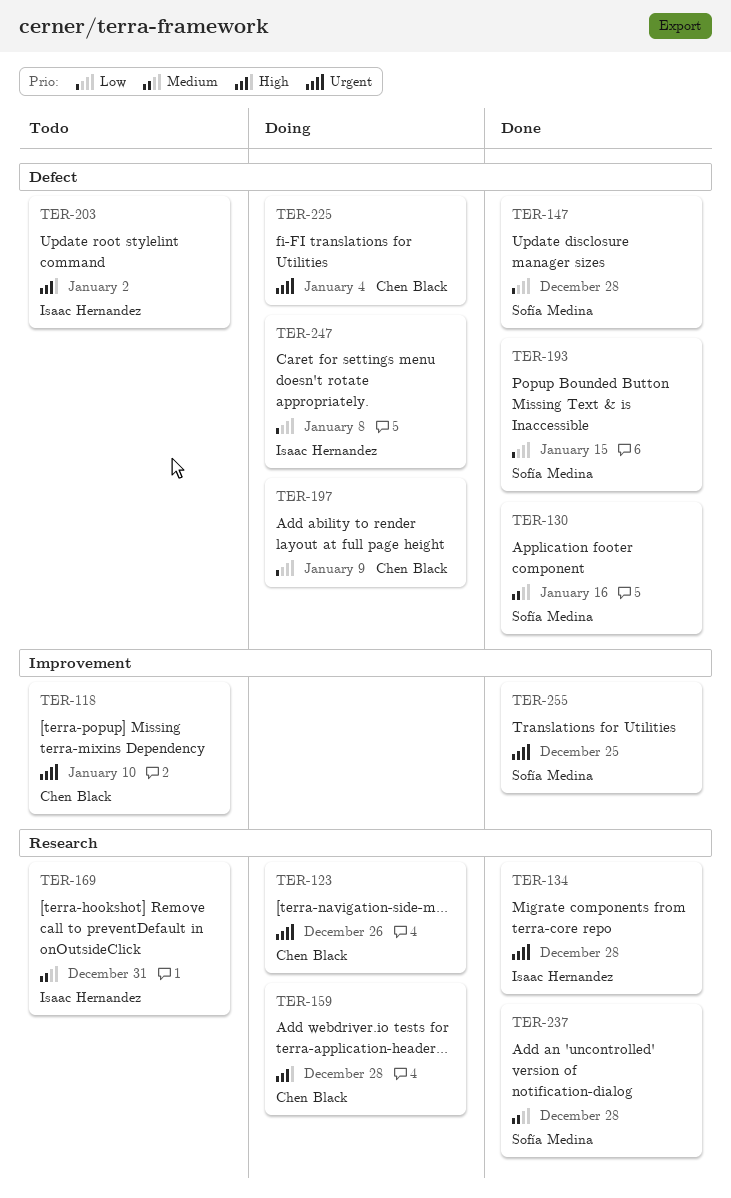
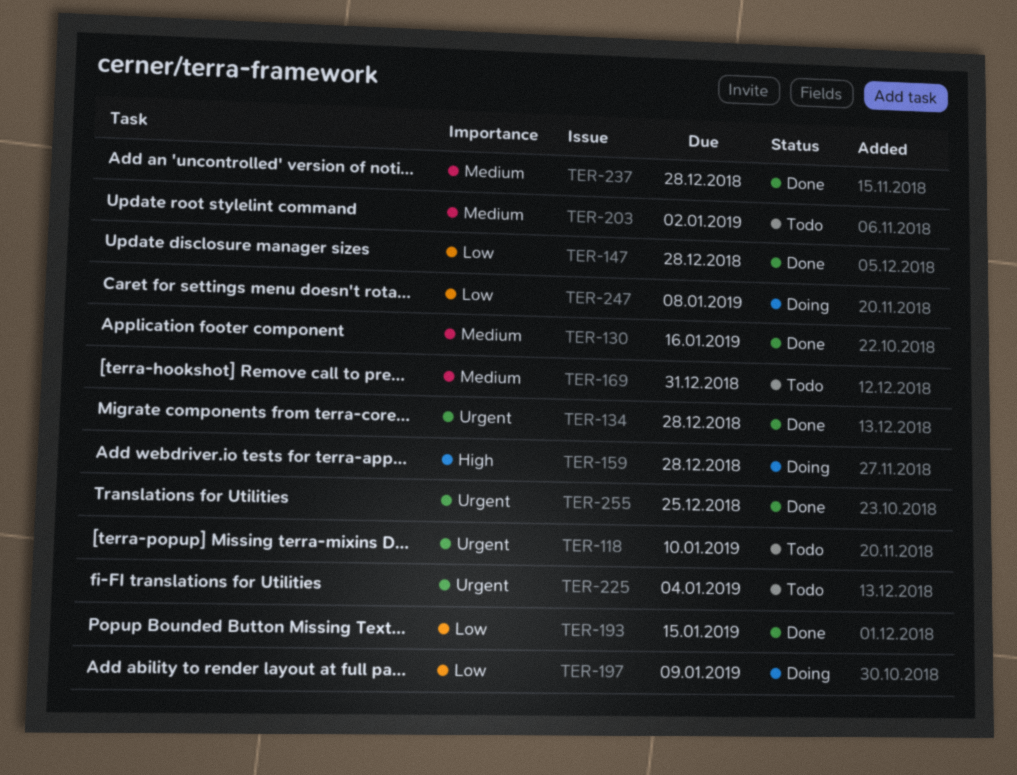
TER-123: present -> none
TER-203, priority: High -> Medium
TER-225, status: Doing -> Todo

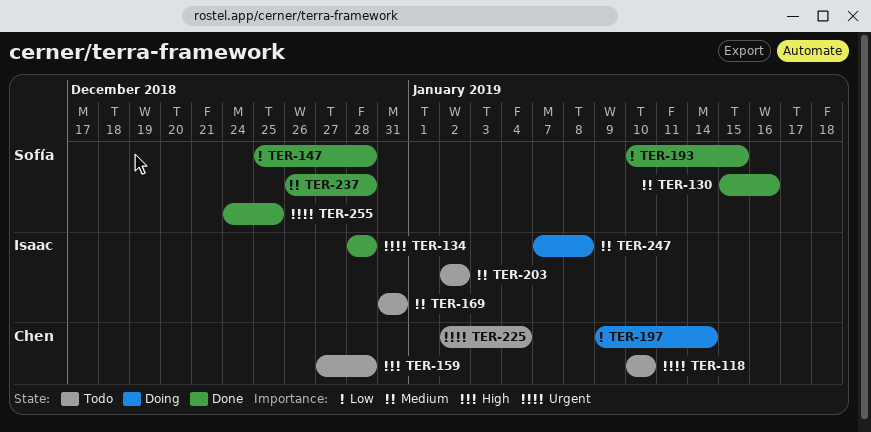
TER-159, status: Doing -> Todo
TER-197, due: Jan 9 -> Jan 14
TER-247, priority: Low -> Medium

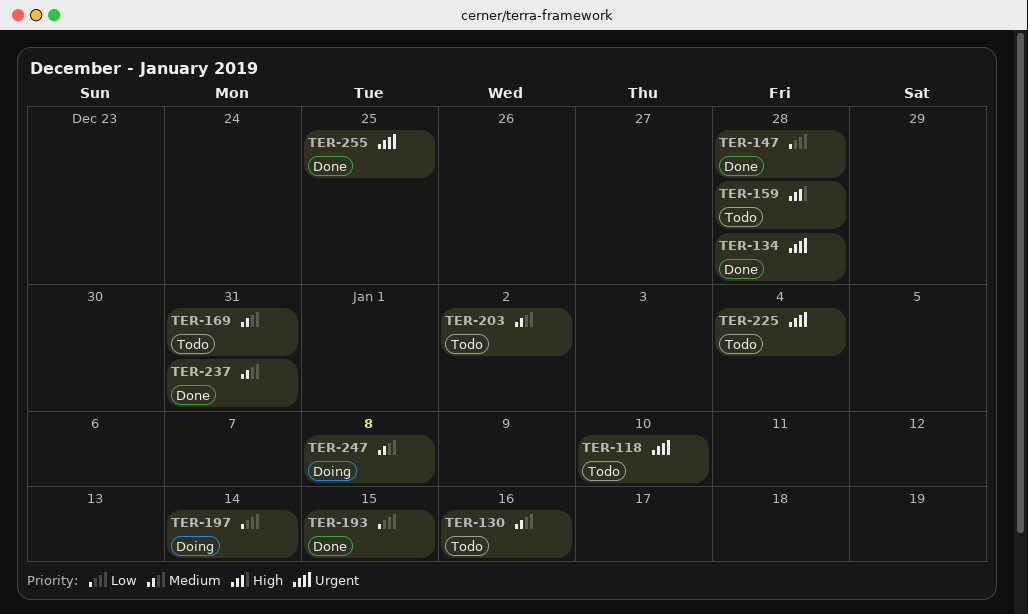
TER-130, status: Done -> Todo
TER-237, due: Dec 28 -> Dec 31

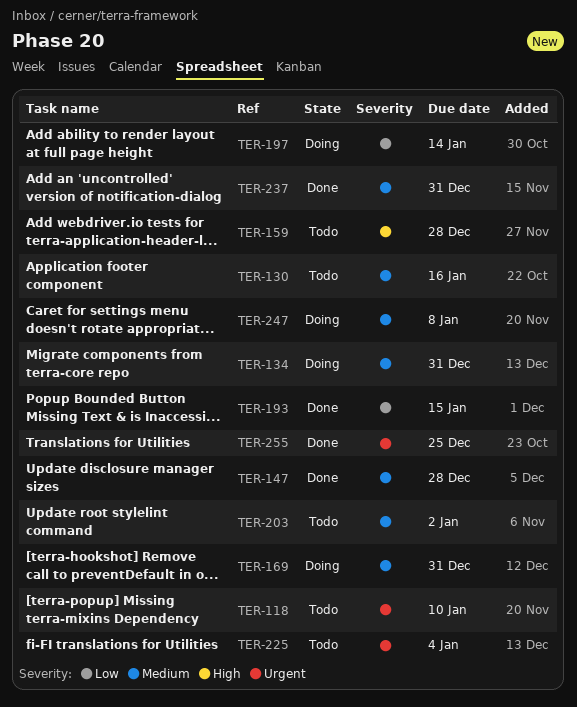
TER-134, status: Done -> Doing
TER-134, priority: Urgent -> Medium
TER-134, due: Dec 28 -> Dec 31
TER-147, priority: Low -> Medium
TER-169, status: Todo -> Doing

